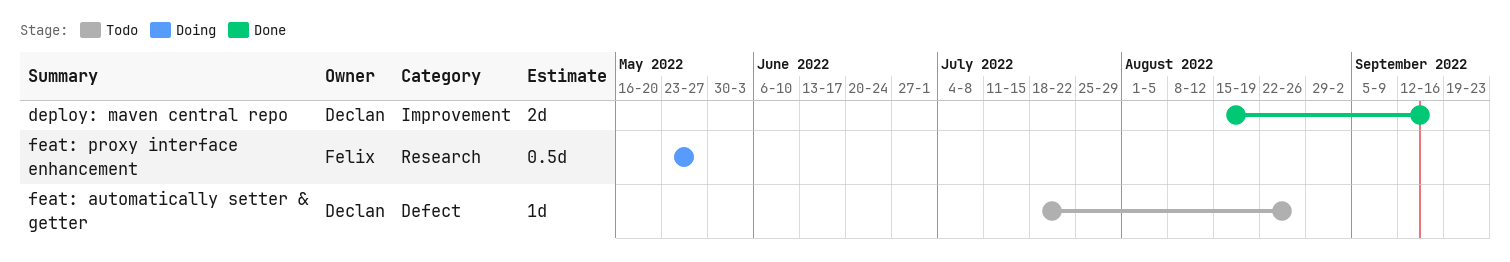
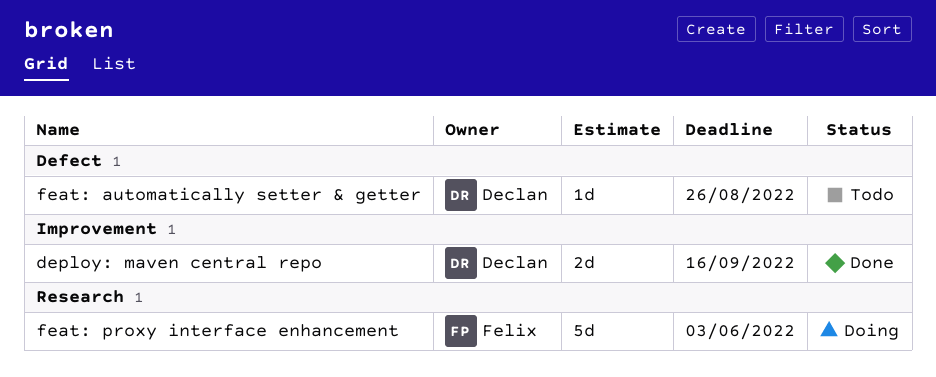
feat: proxy interface enhancement, estimate: 0.5d -> 5d
feat: proxy interface enhancement, due: May 27 -> Jun 3

